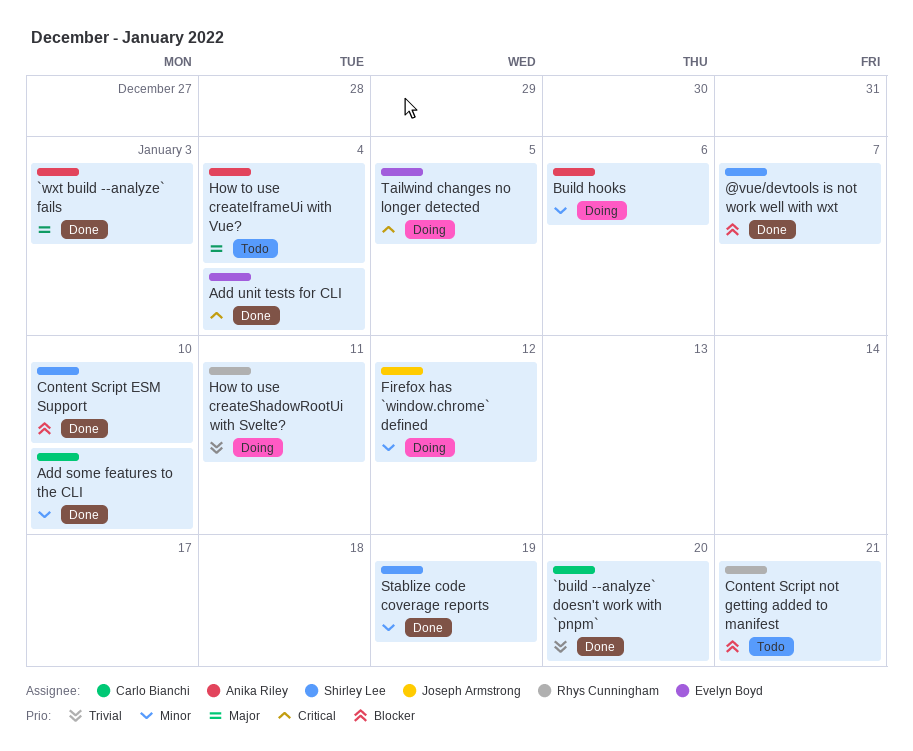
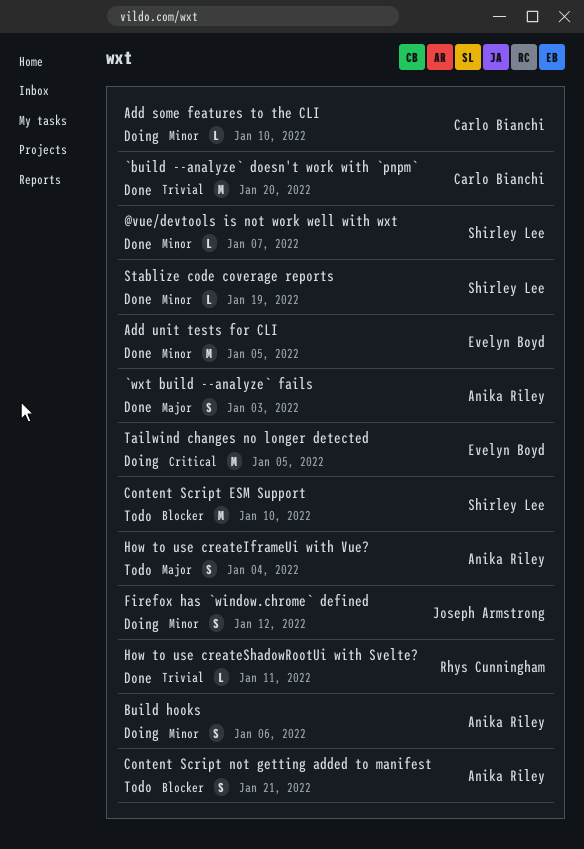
@vue/devtools is not work well with wxt, priority: Blocker -> Minor
Add some features to the CLI, status: Done -> Doing
Add unit tests for CLI, priority: Critical -> Minor
Add unit tests for CLI, due: Jan 4 -> Jan 5
Content Script ESM Support, status: Done -> Todo
Content Script not getting added to manifest, owner: Rhys Cunningham -> Anika Riley
How to use createShadowRootUi with Svelte?, status: Doing -> Done

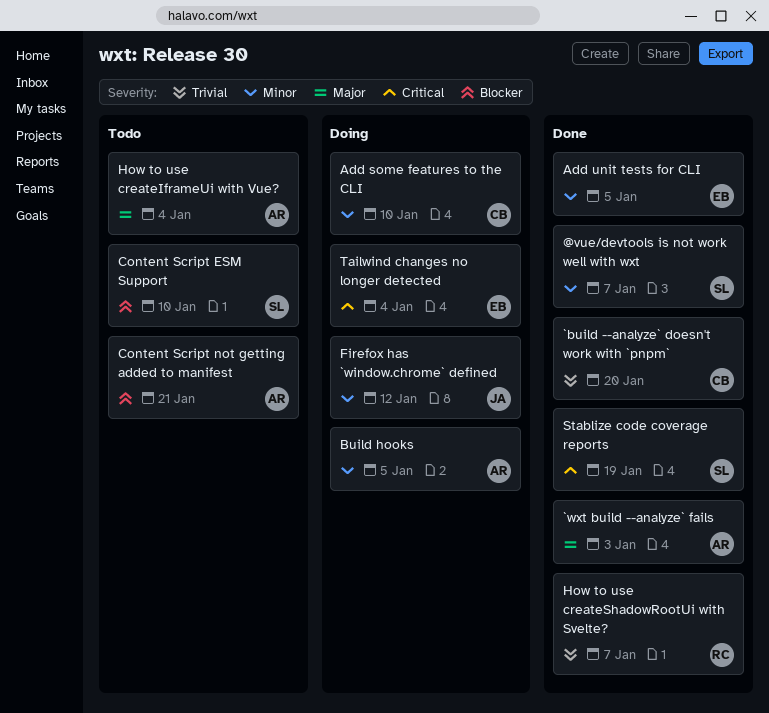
Build hooks, due: Jan 6 -> Jan 5
How to use createShadowRootUi with Svelte?, due: Jan 11 -> Jan 7
Stablize code coverage reports, priority: Minor -> Critical
Tailwind changes no longer detected, due: Jan 5 -> Jan 4

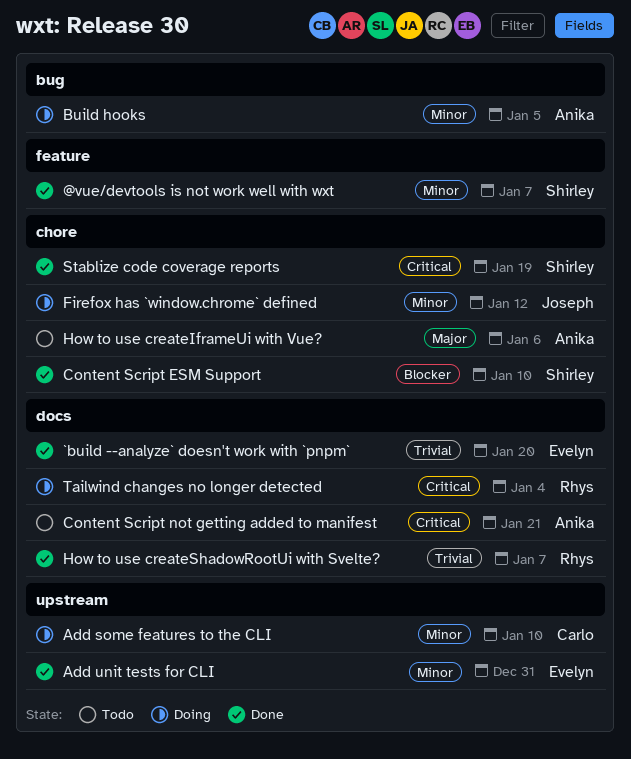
`build --analyze` doesn't work with `pnpm`, owner: Carlo -> Evelyn
`wxt build --analyze` fails: present -> none
Add unit tests for CLI, due: Jan 5 -> Dec 31
Content Script ESM Support, status: Todo -> Done
Content Script not getting added to manifest, priority: Blocker -> Critical
How to use createIframeUi with Vue?, due: Jan 4 -> Jan 6
Tailwind changes no longer detected, owner: Evelyn -> Rhys

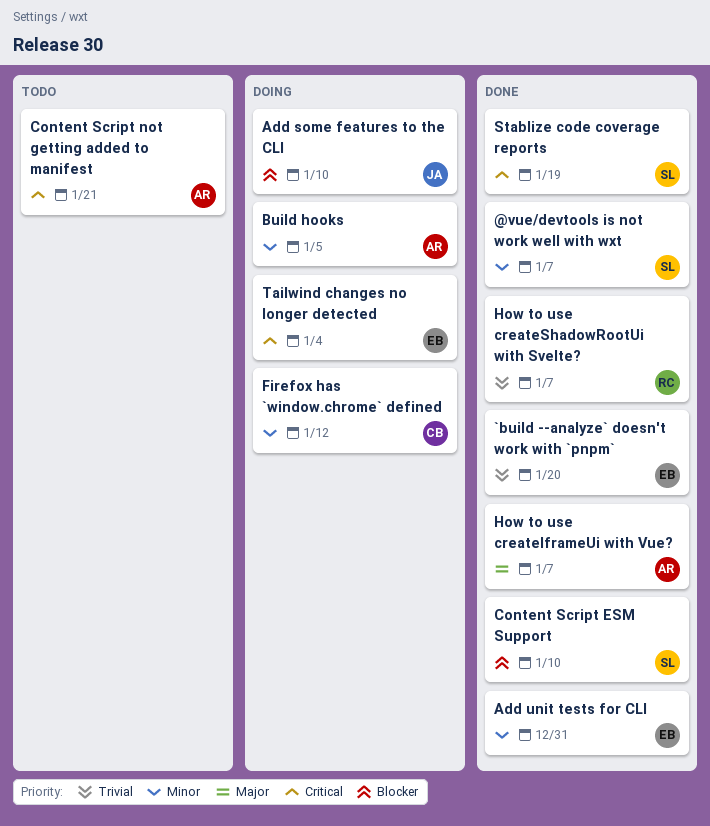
Add some features to the CLI, owner: Carlo -> Joseph
Add some features to the CLI, priority: Minor -> Blocker
Firefox has `window.chrome` defined, owner: Joseph -> Carlo
How to use createIframeUi with Vue?, status: Todo -> Done
How to use createIframeUi with Vue?, due: Jan 6 -> Jan 7
Tailwind changes no longer detected, owner: Rhys -> Evelyn

